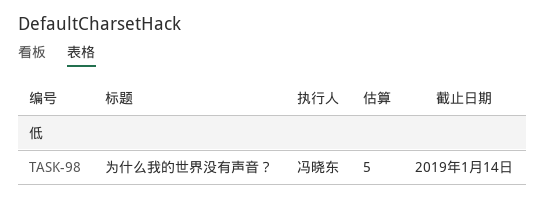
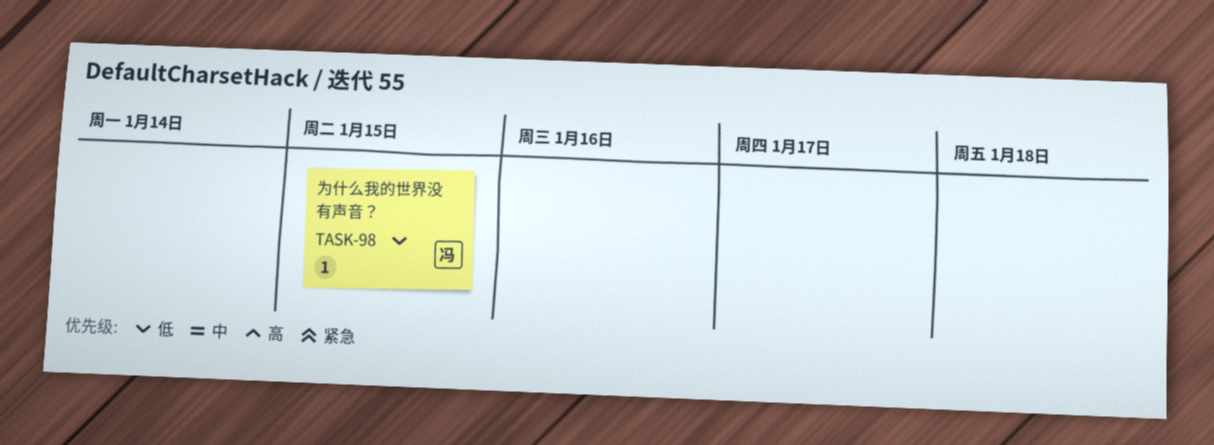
TASK-98, estimate: 5 -> 1
TASK-98, due: Jan 14 -> Jan 15

